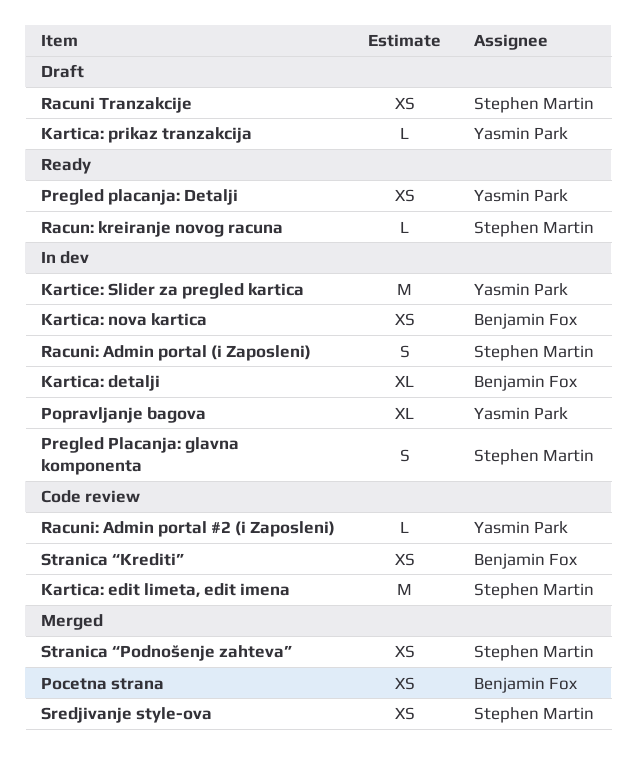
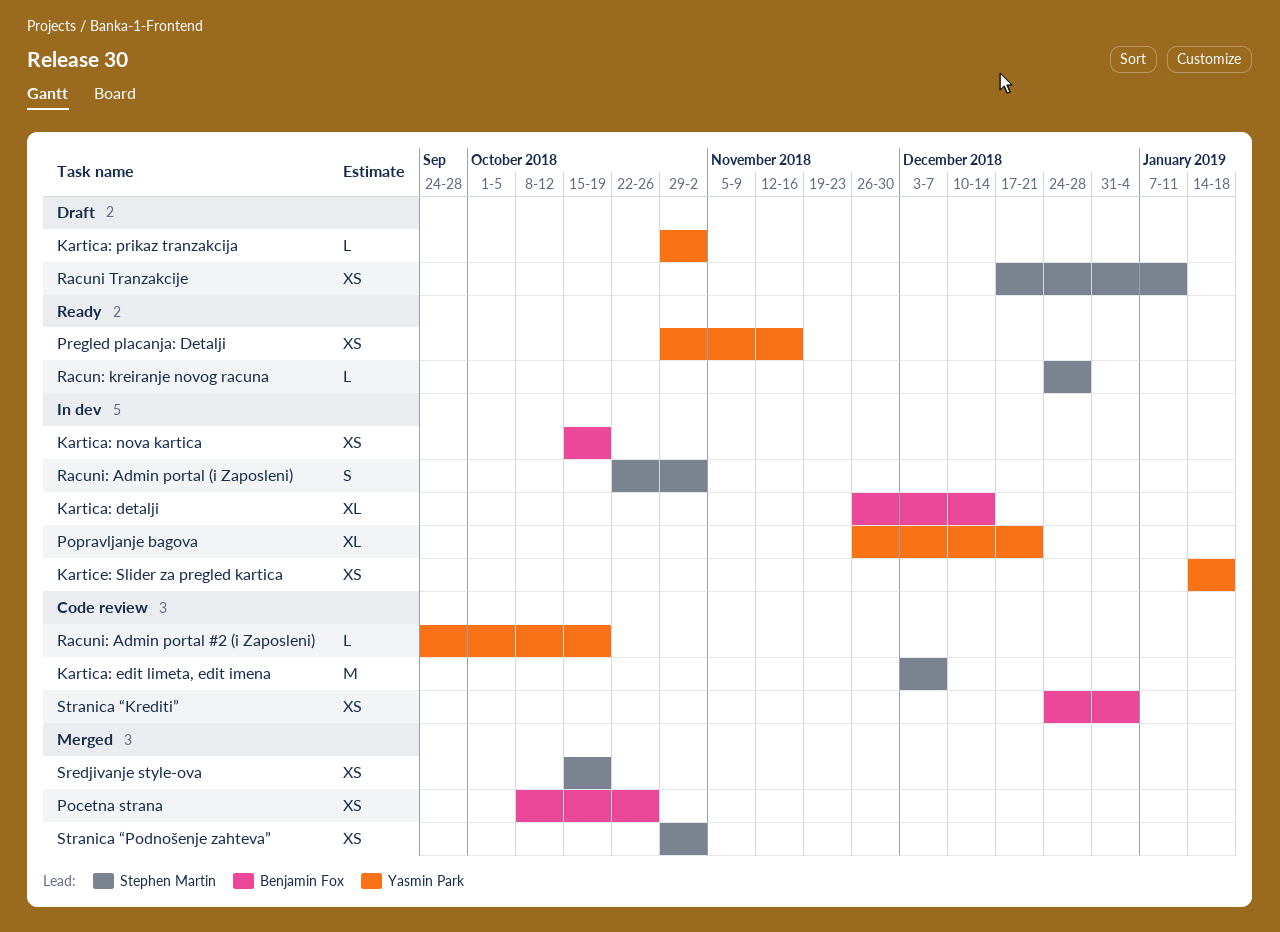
Kartice: Slider za pregled kartica, estimate: M -> XS
Pregled Placanja: glavna komponenta: present -> none

